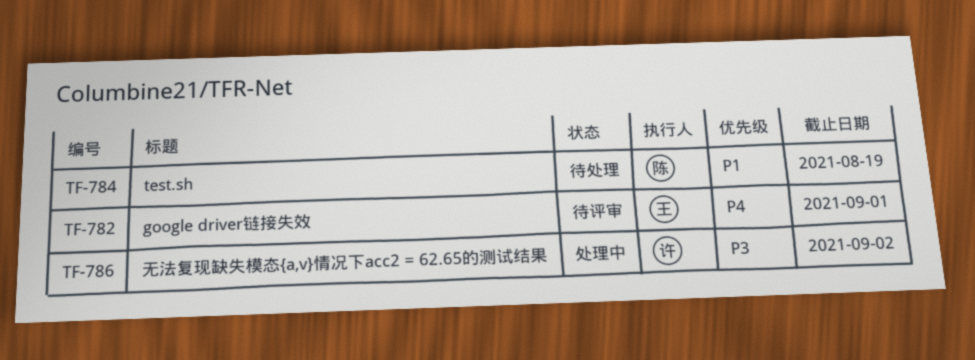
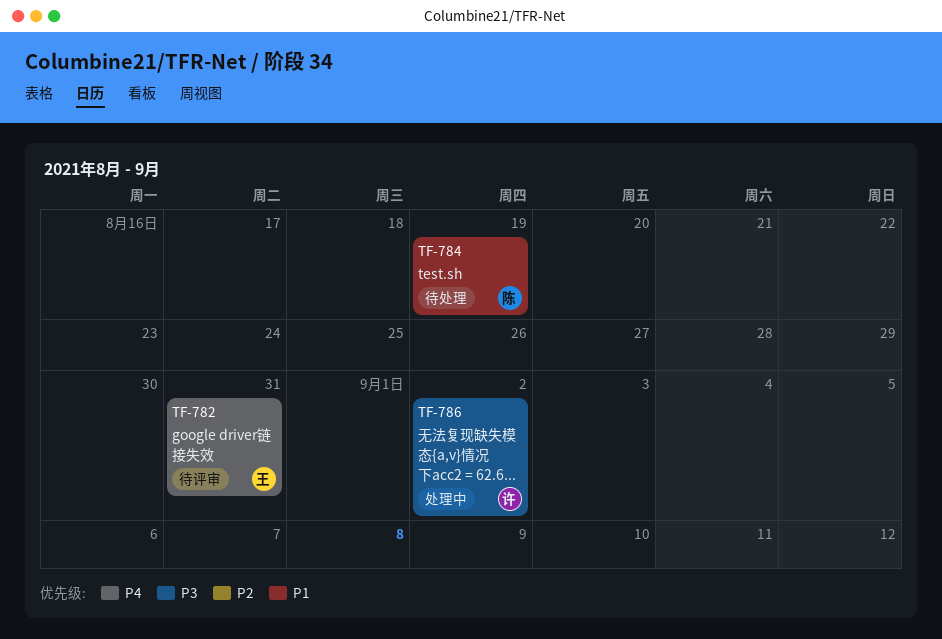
TF-782, due: Sep 1 -> Aug 31

